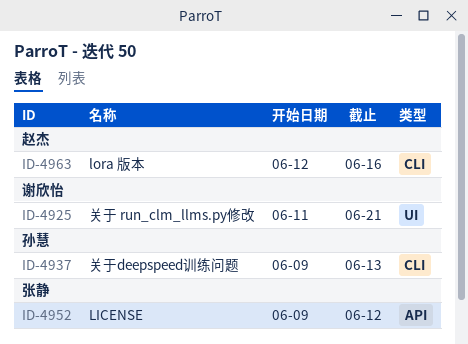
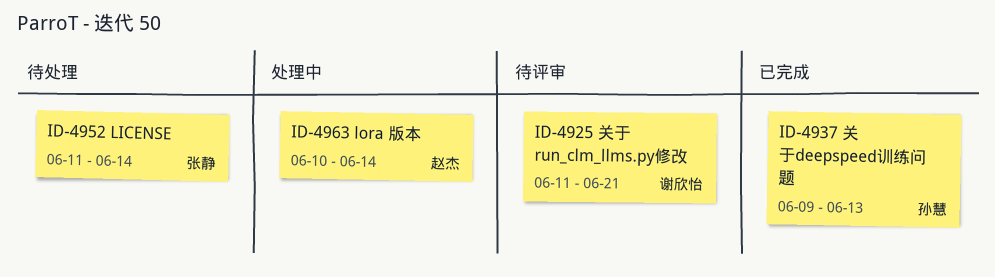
ID-4952, start: Jun 9 -> Jun 11
ID-4952, due: Jun 12 -> Jun 14
ID-4963, start: Jun 12 -> Jun 10
ID-4963, due: Jun 16 -> Jun 14

